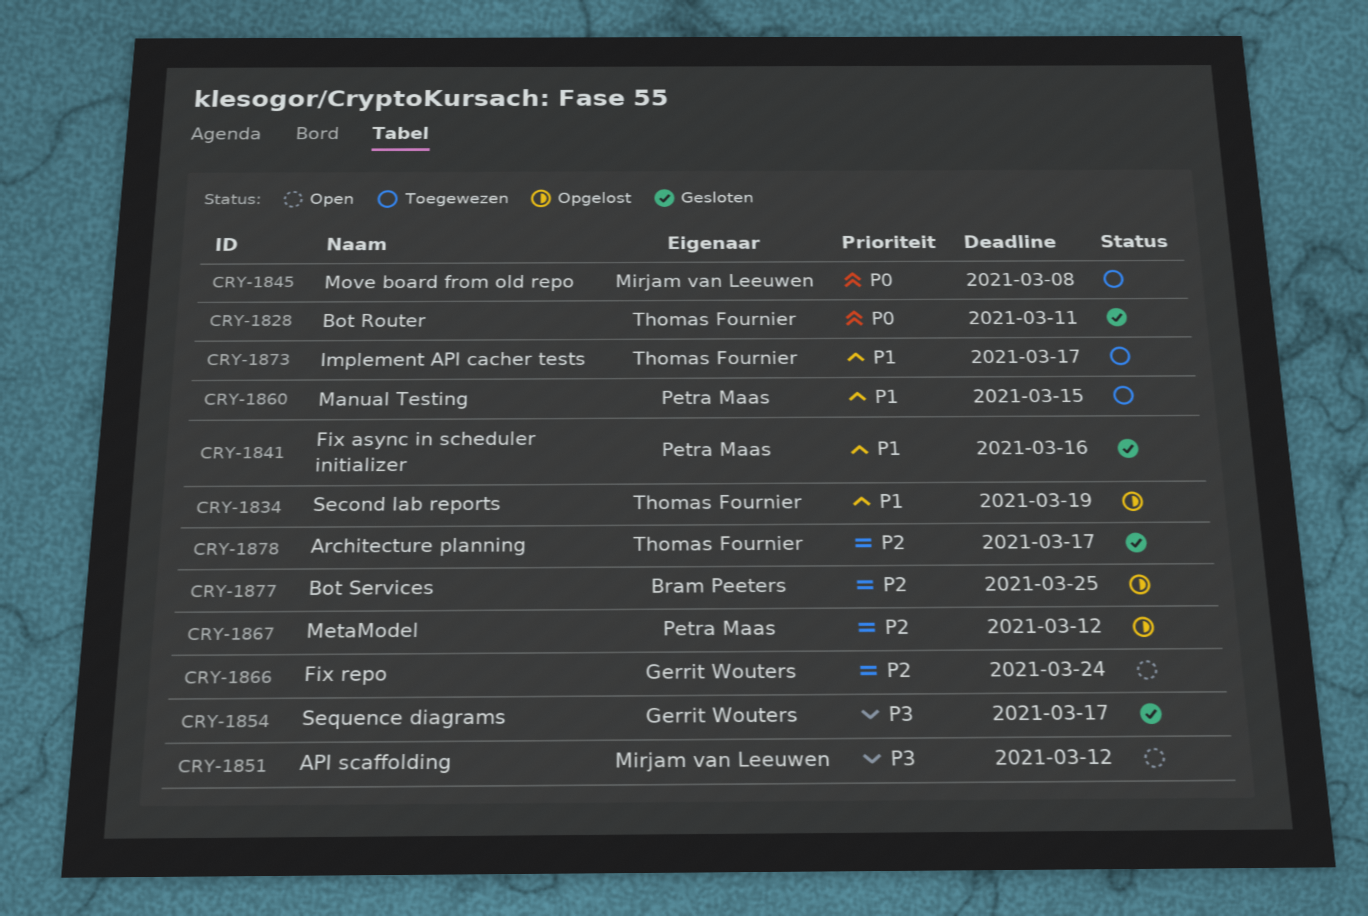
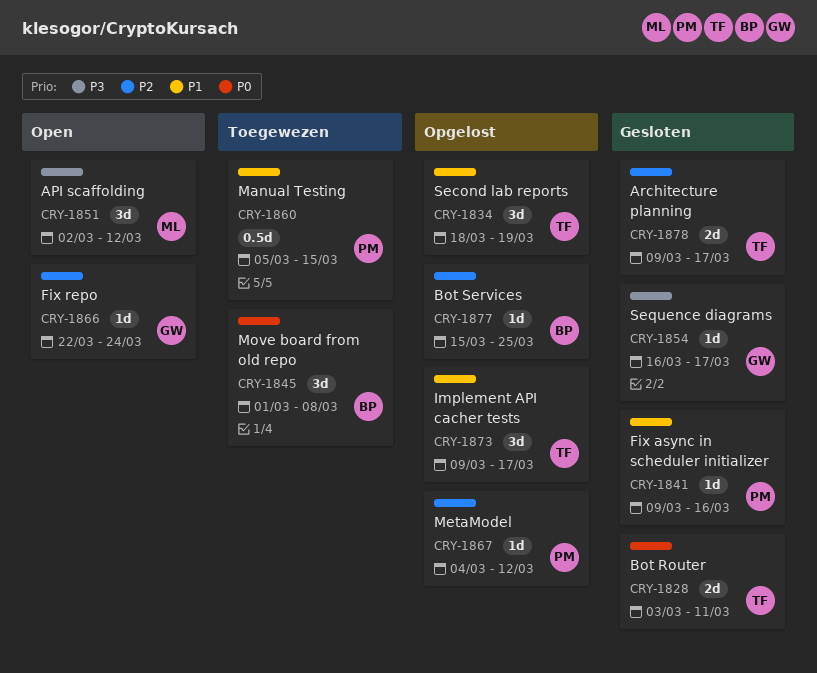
CRY-1845, owner: Mirjam van Leeuwen -> Bram Peeters
CRY-1873, status: Toegewezen -> Opgelost

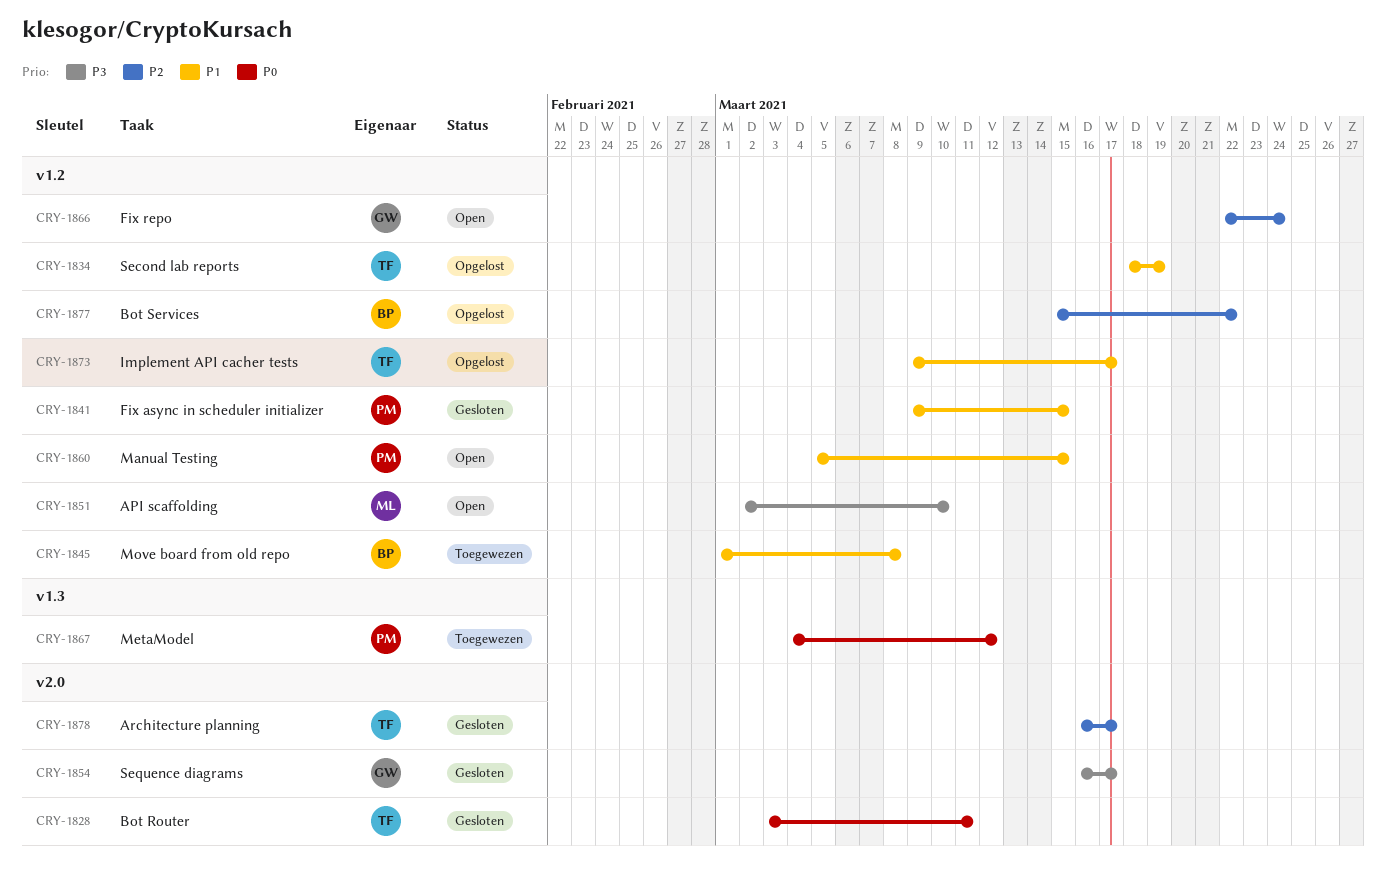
CRY-1841, due: Mar 16 -> Mar 15
CRY-1845, priority: P0 -> P1
CRY-1851, due: Mar 12 -> Mar 10
CRY-1860, status: Toegewezen -> Open
CRY-1867, status: Opgelost -> Toegewezen
CRY-1867, priority: P2 -> P0
CRY-1877, due: Mar 25 -> Mar 22
CRY-1878, start: Mar 9 -> Mar 16

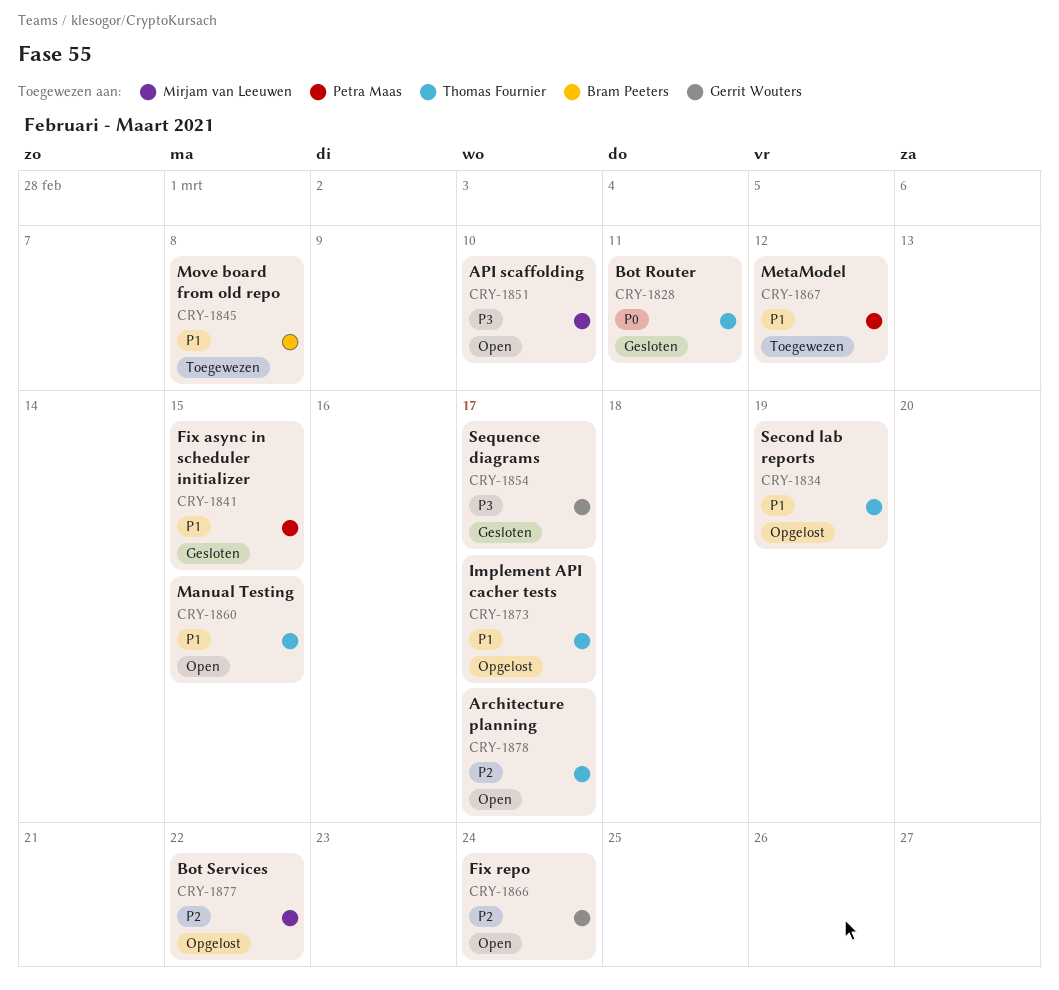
CRY-1860, owner: Petra Maas -> Thomas Fournier
CRY-1867, priority: P0 -> P1
CRY-1877, owner: Bram Peeters -> Mirjam van Leeuwen
CRY-1878, status: Gesloten -> Open

